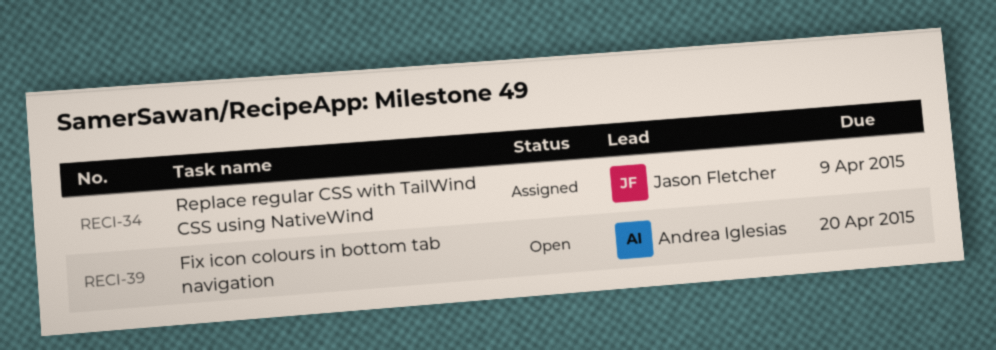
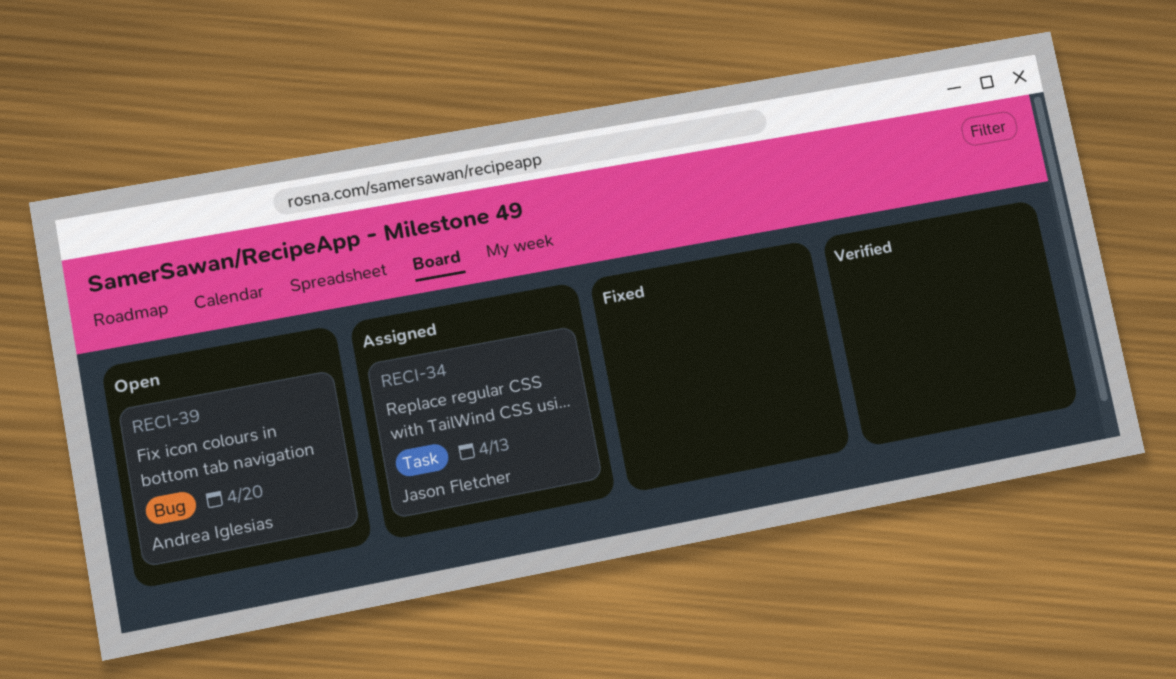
RECI-34, due: Apr 9 -> Apr 13

